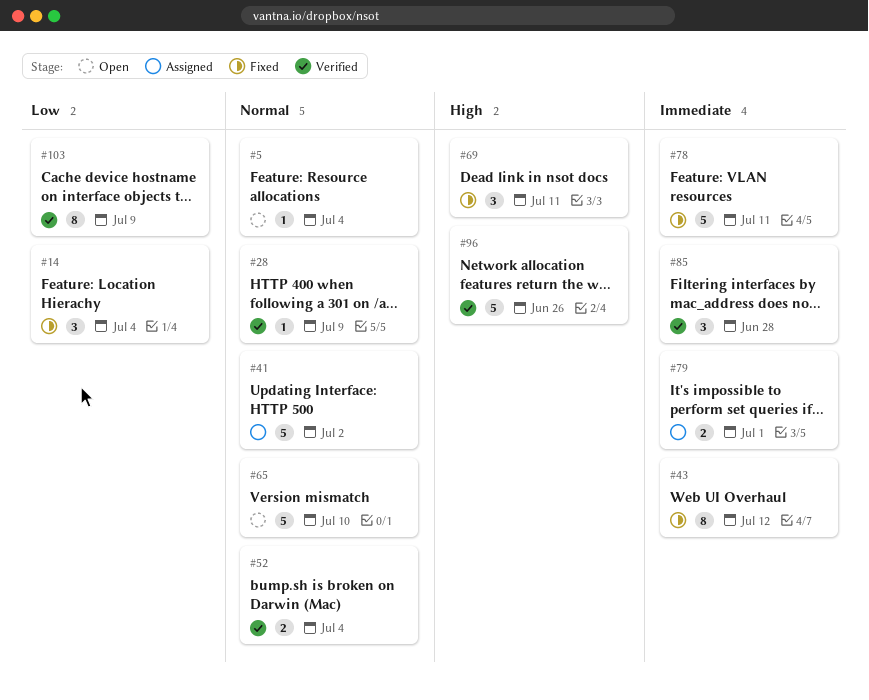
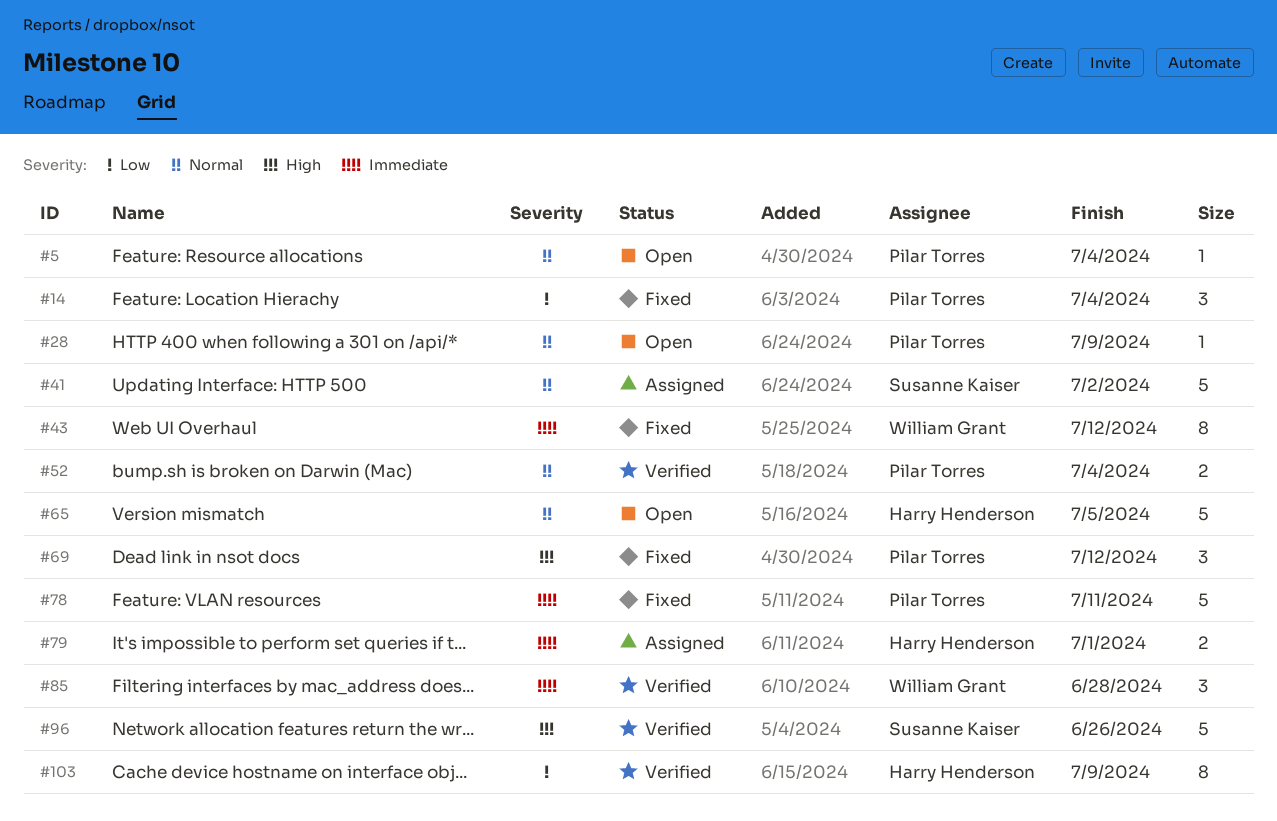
#28, status: Verified -> Open
#65, due: Jul 10 -> Jul 5
#69, due: Jul 11 -> Jul 12

